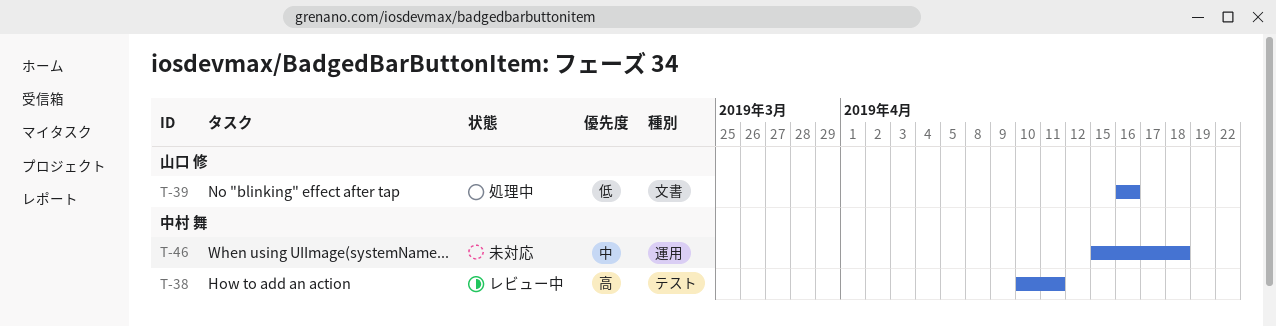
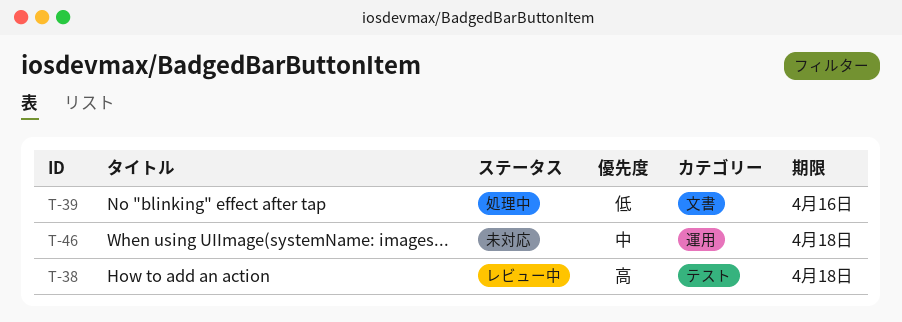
T-38, due: Apr 11 -> Apr 18

